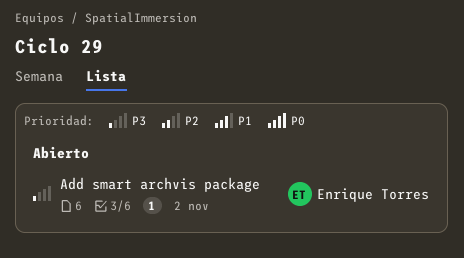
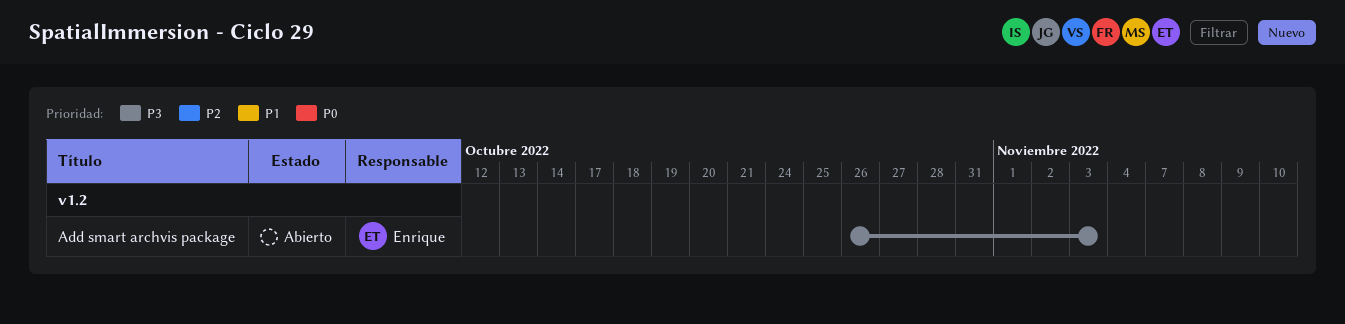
Add smart archvis package, due: Nov 2 -> Nov 3

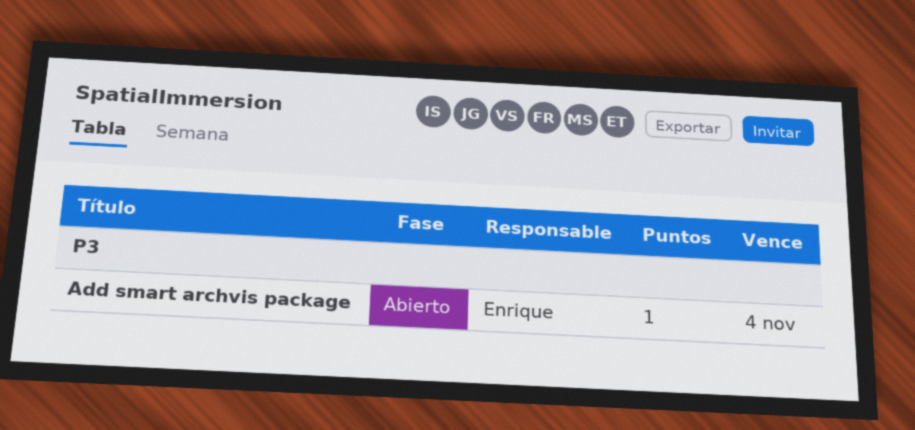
Add smart archvis package, due: Nov 3 -> Nov 4

